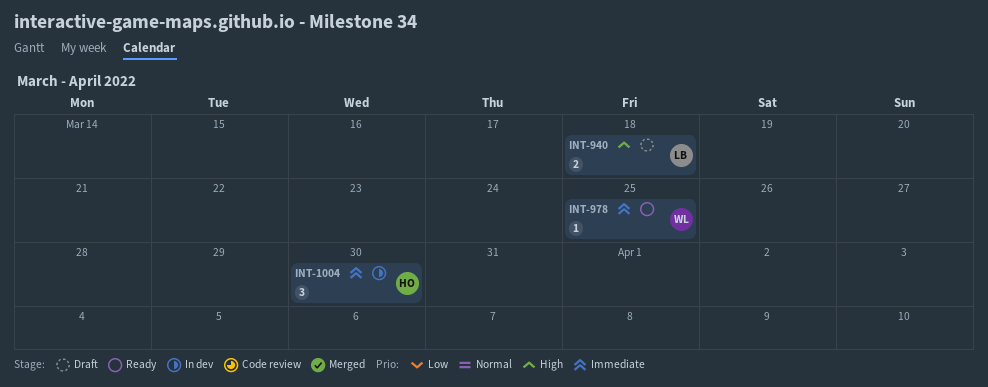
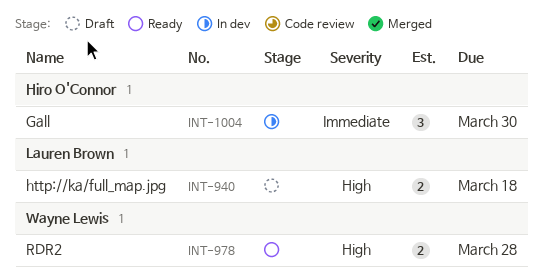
INT-978, priority: Immediate -> High
INT-978, estimate: 1 -> 2
INT-978, due: Mar 25 -> Mar 28

